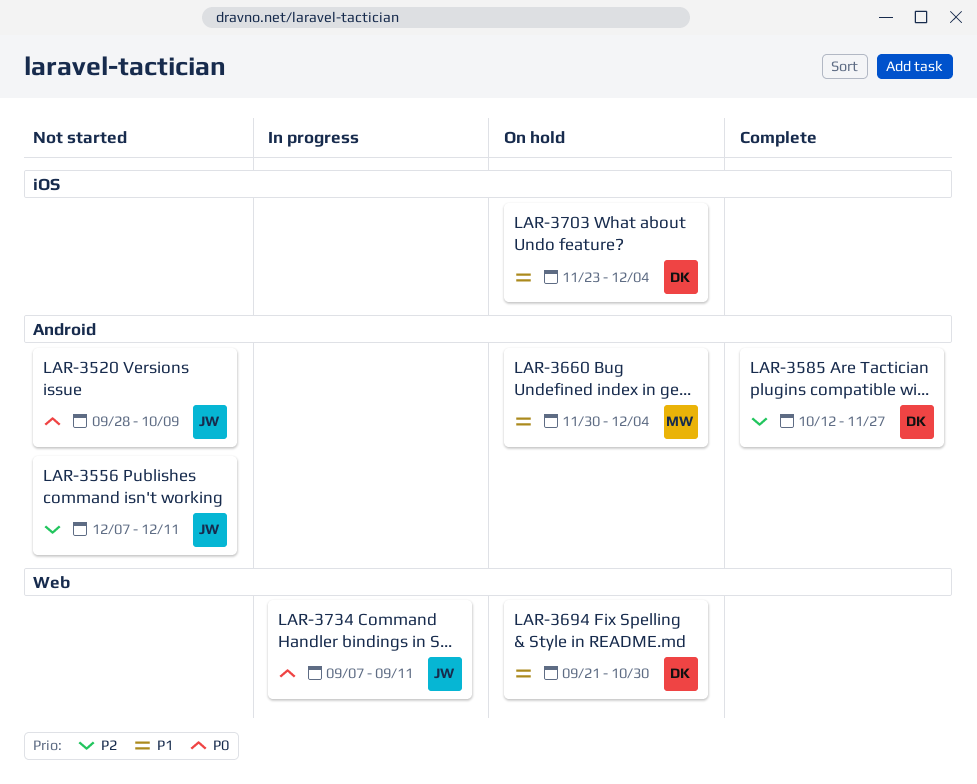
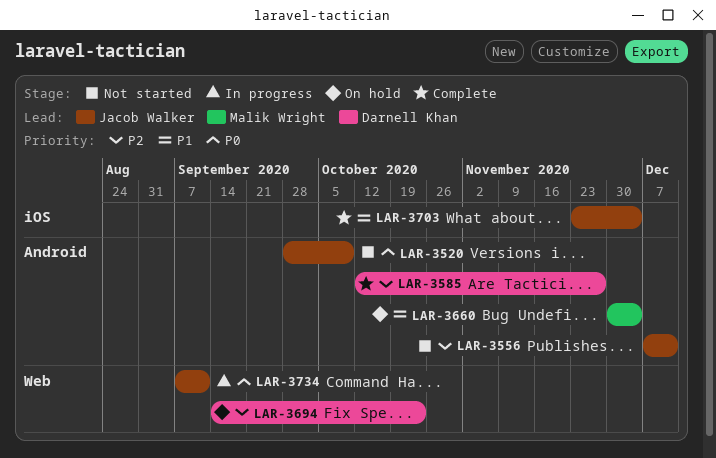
LAR-3694, priority: P1 -> P2
LAR-3694, start: Sep 21 -> Sep 14
LAR-3694, due: Oct 30 -> Oct 23
LAR-3703, status: On hold -> Complete
LAR-3703, owner: Darnell Khan -> Jacob Walker

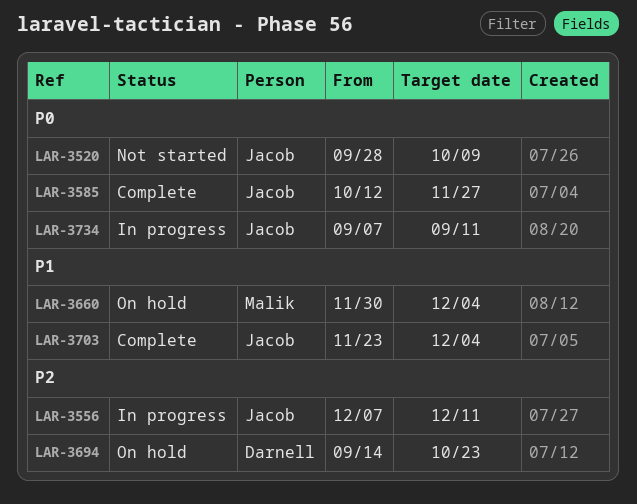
LAR-3556, status: Not started -> In progress
LAR-3585, owner: Darnell Khan -> Jacob Walker
LAR-3585, priority: P2 -> P0

